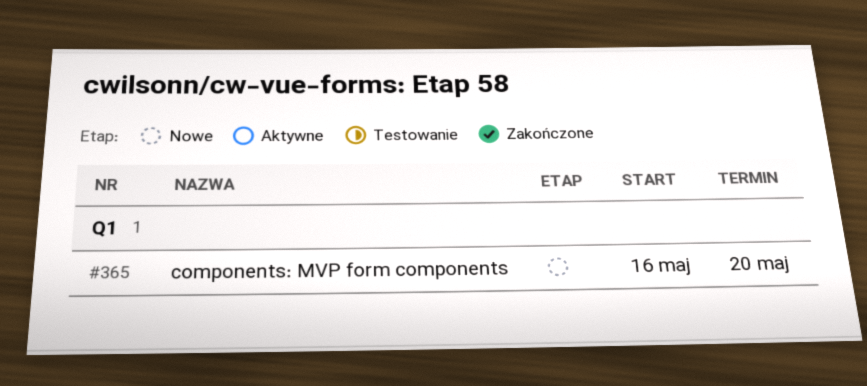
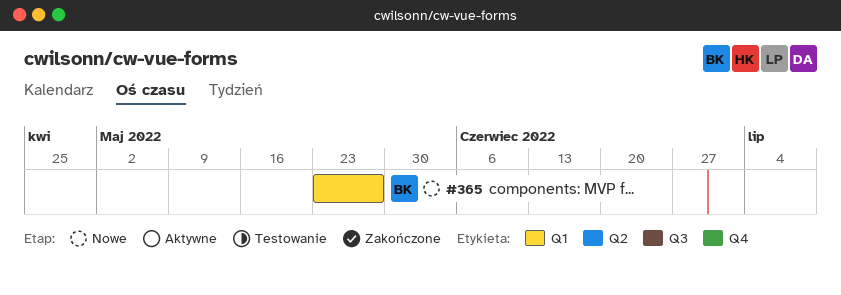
#365, start: May 16 -> May 23
#365, due: May 20 -> May 27

